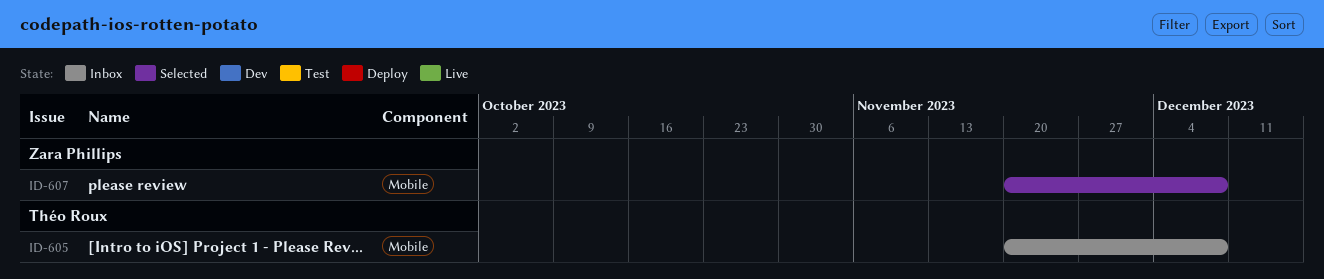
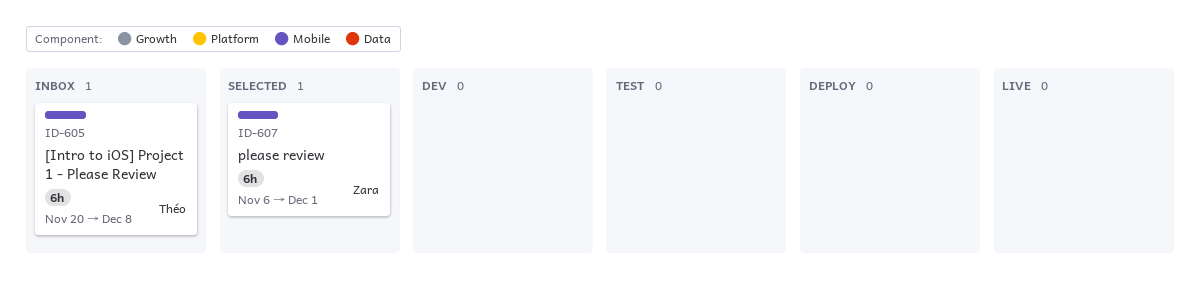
ID-607, start: Nov 20 -> Nov 6
ID-607, due: Dec 8 -> Dec 1

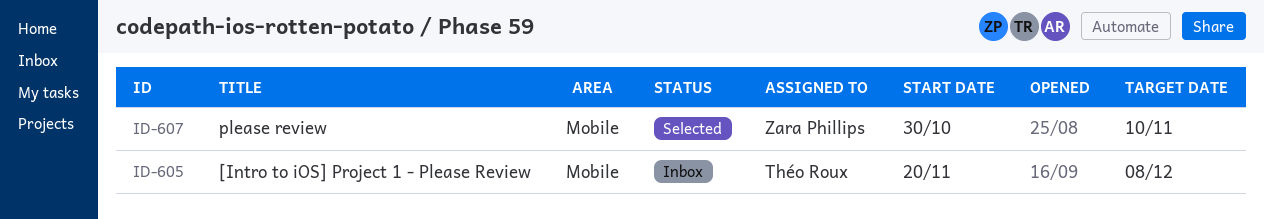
ID-607, start: Nov 6 -> Oct 30
ID-607, due: Dec 1 -> Nov 10

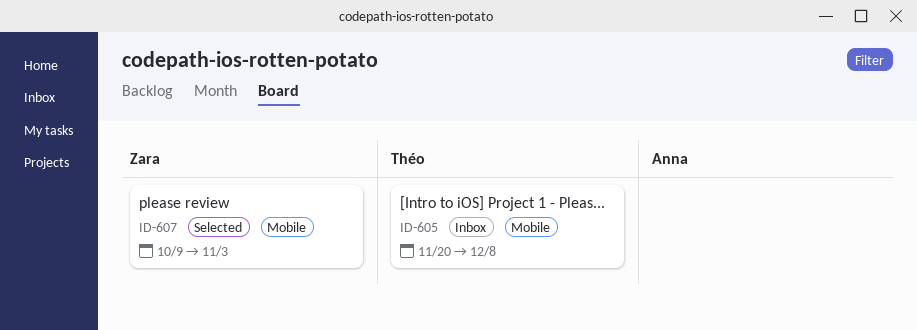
ID-607, start: Oct 30 -> Oct 9
ID-607, due: Nov 10 -> Nov 3

